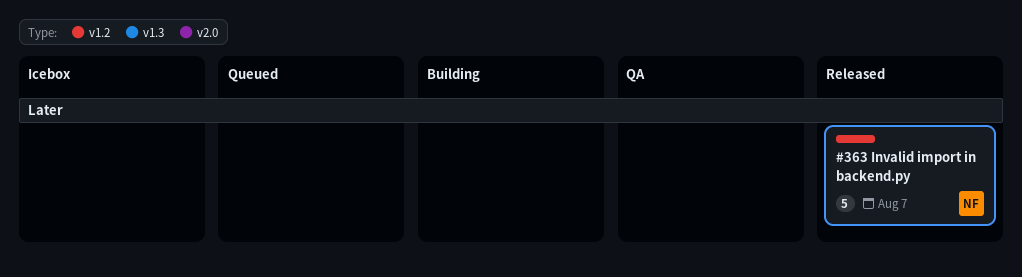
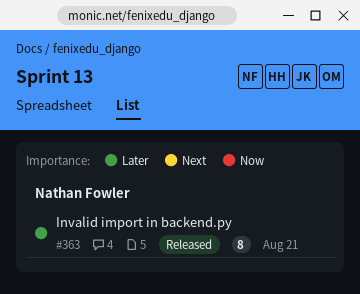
#363, estimate: 5 -> 8
#363, due: Aug 7 -> Aug 21

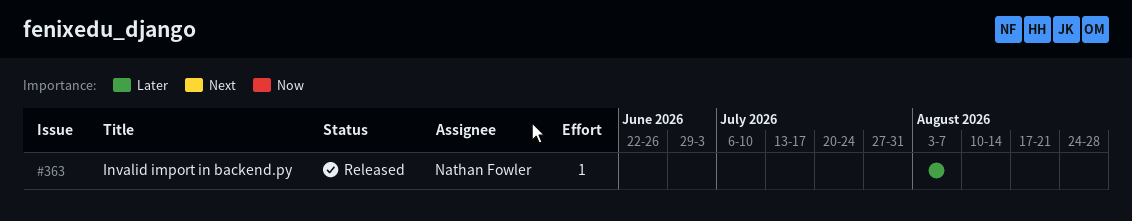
#363, estimate: 8 -> 1
#363, due: Aug 21 -> Aug 7

